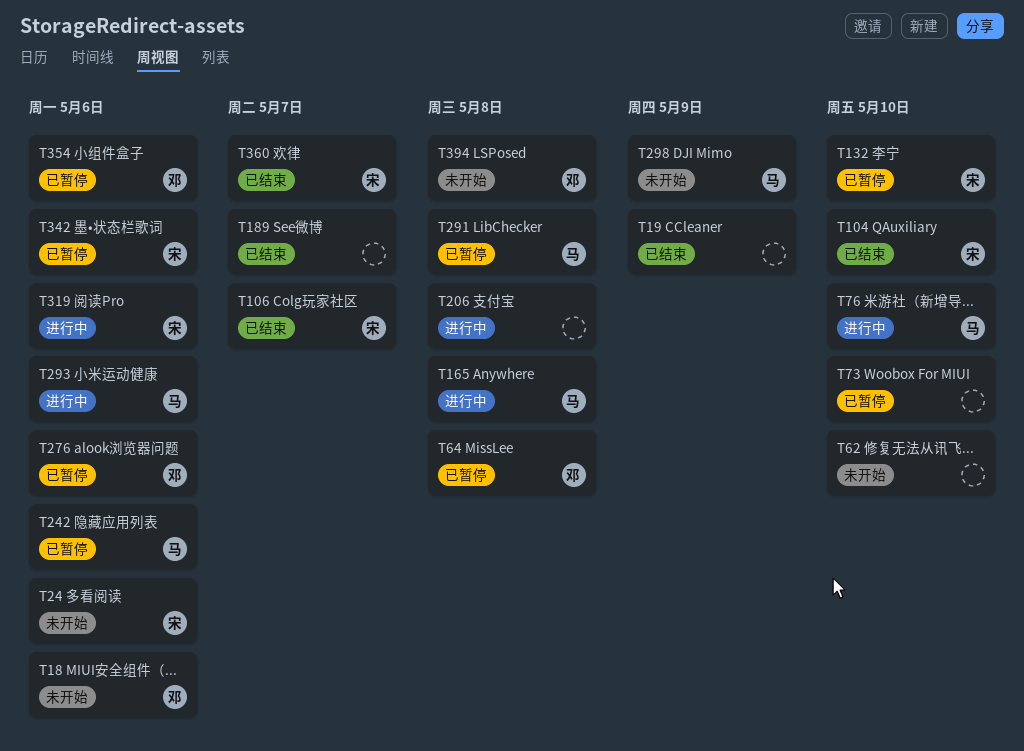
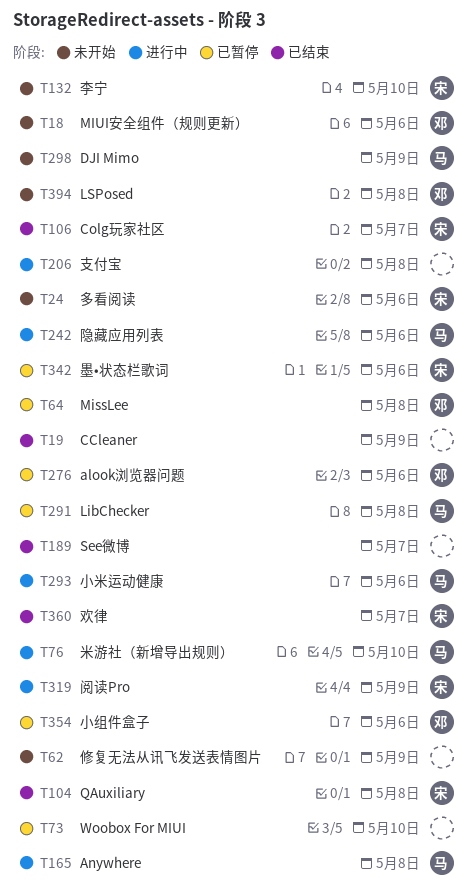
T62, due: May 10 -> May 9
T104, due: May 10 -> May 8
T132, status: 已暂停 -> 未开始
T242, status: 已暂停 -> 进行中
T319, due: May 6 -> May 9

